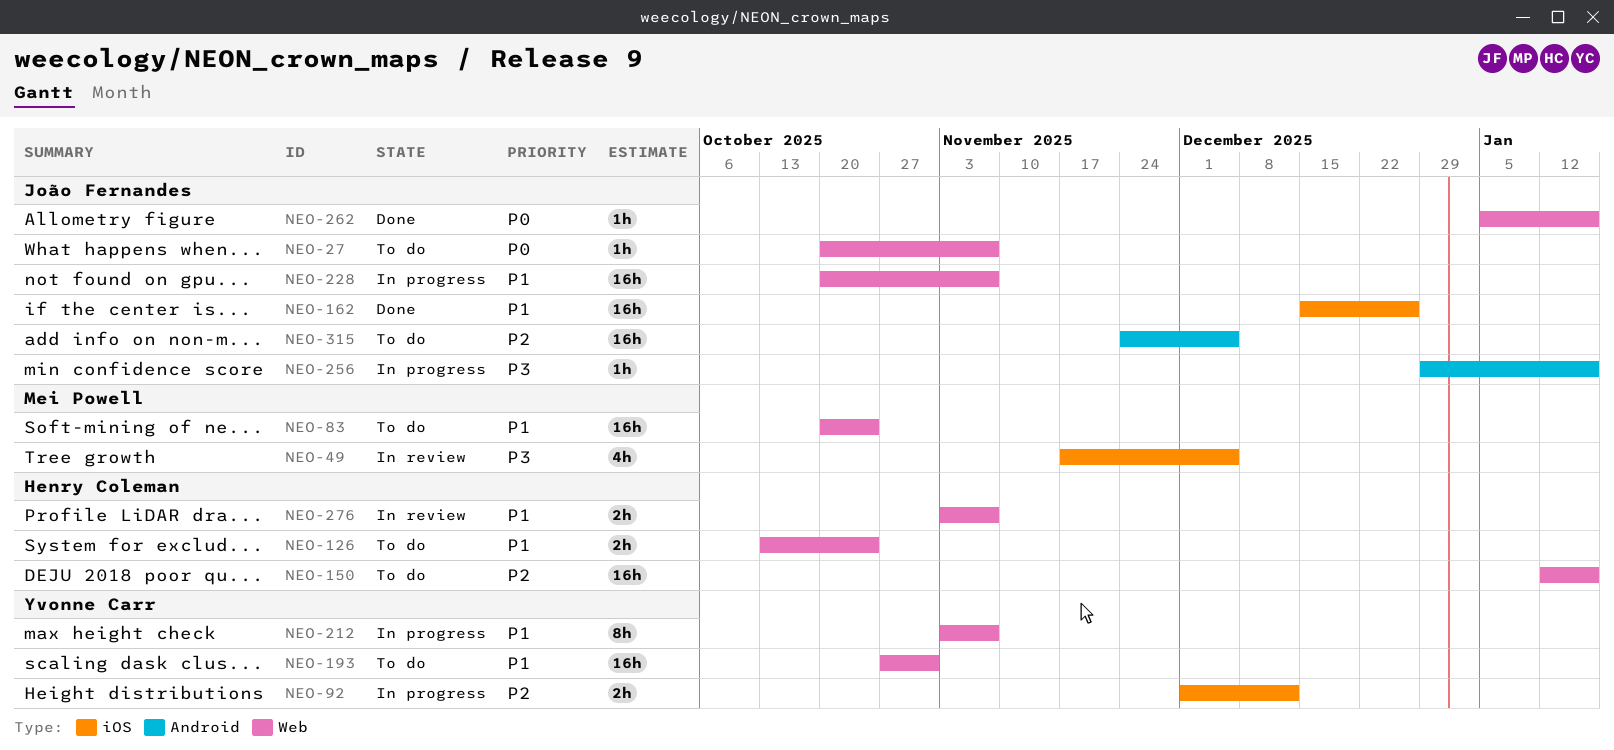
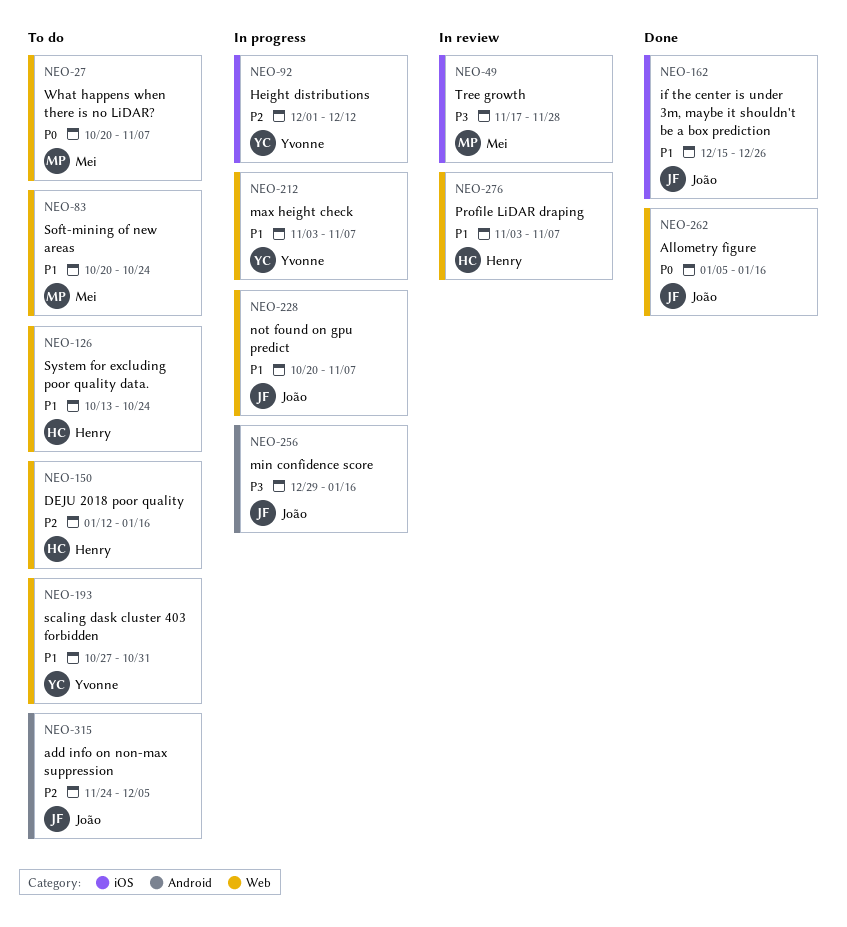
NEO-27, owner: João Fernandes -> Mei Powell
NEO-49, due: Dec 5 -> Nov 28

